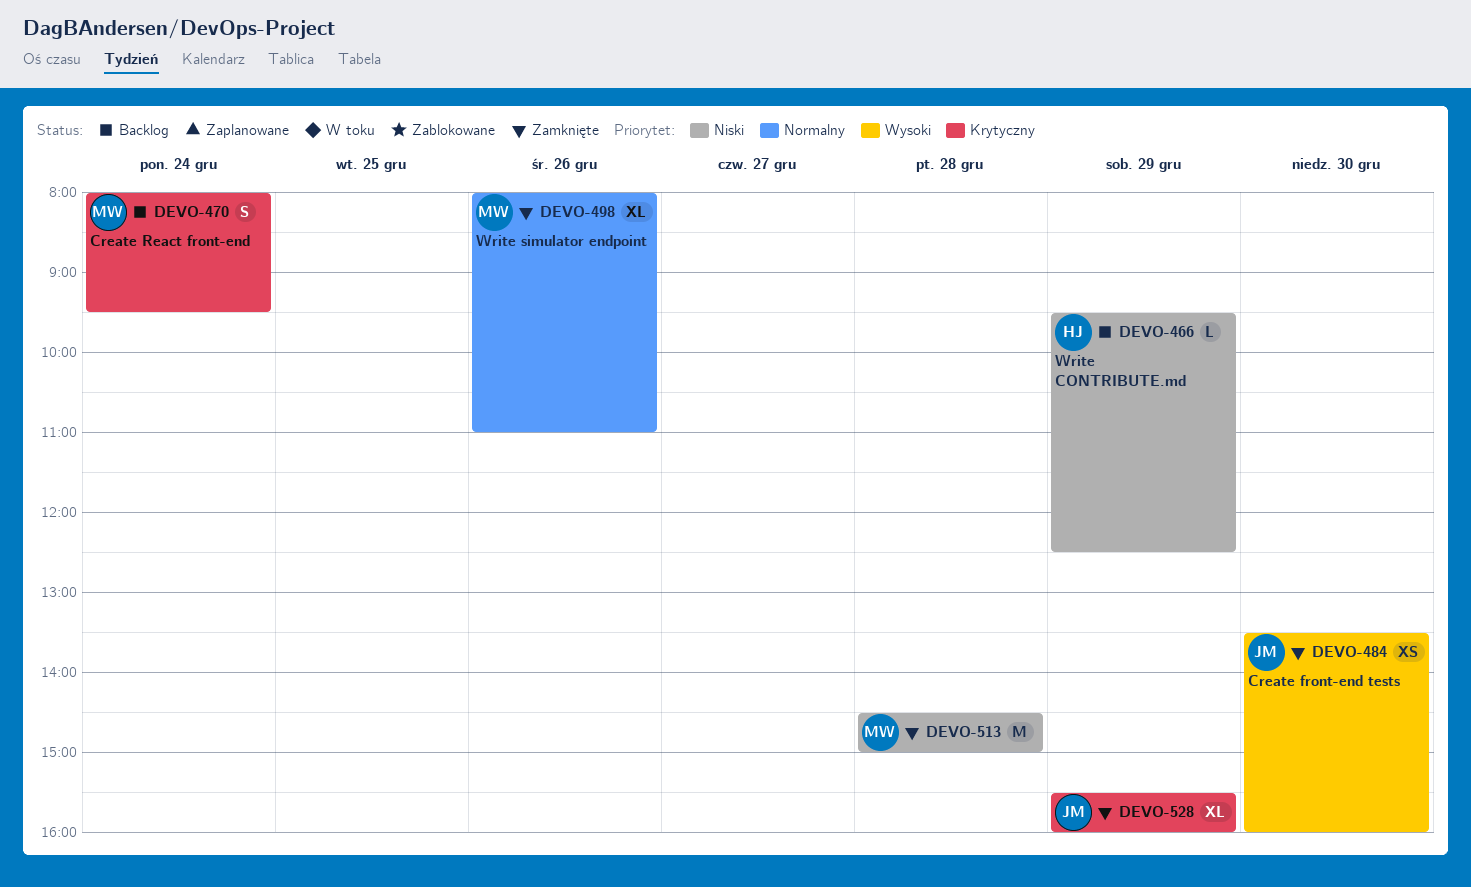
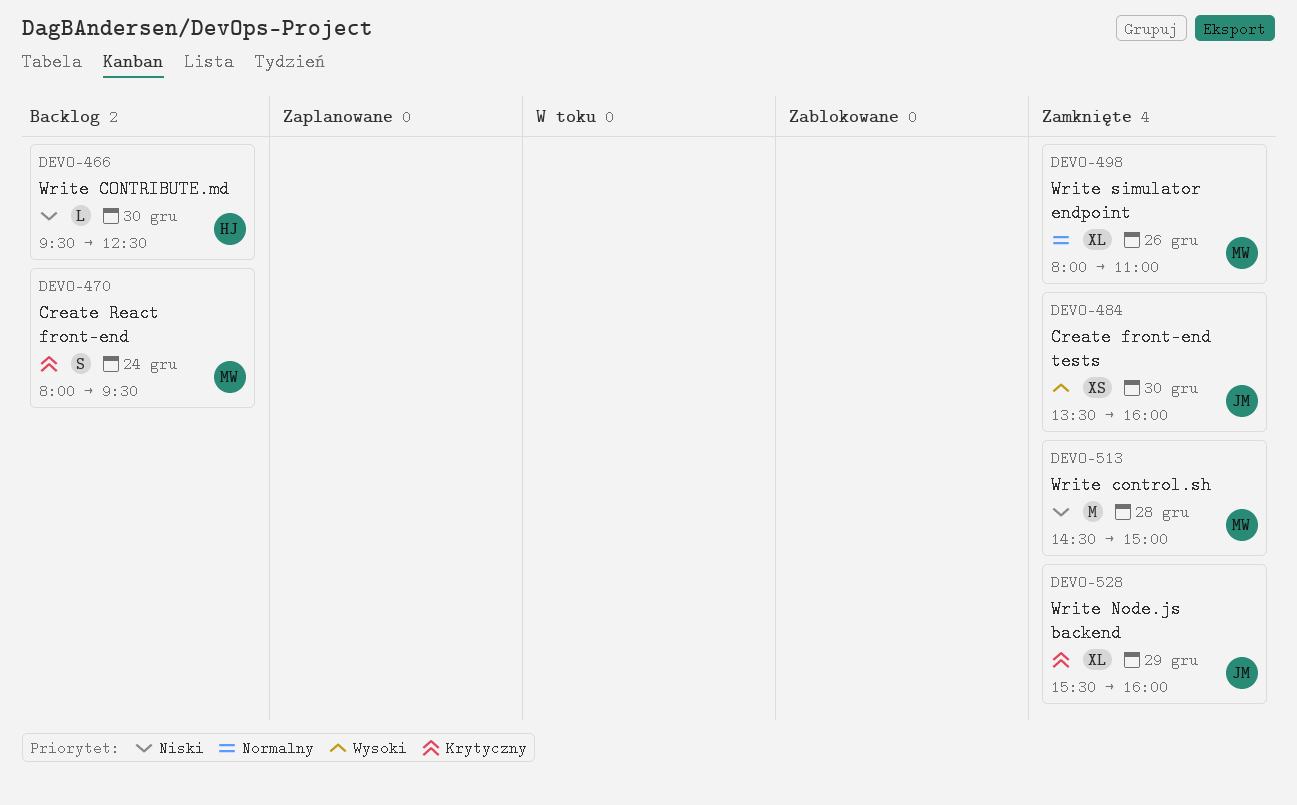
DEVO-466, day: Dec 29 -> Dec 30

